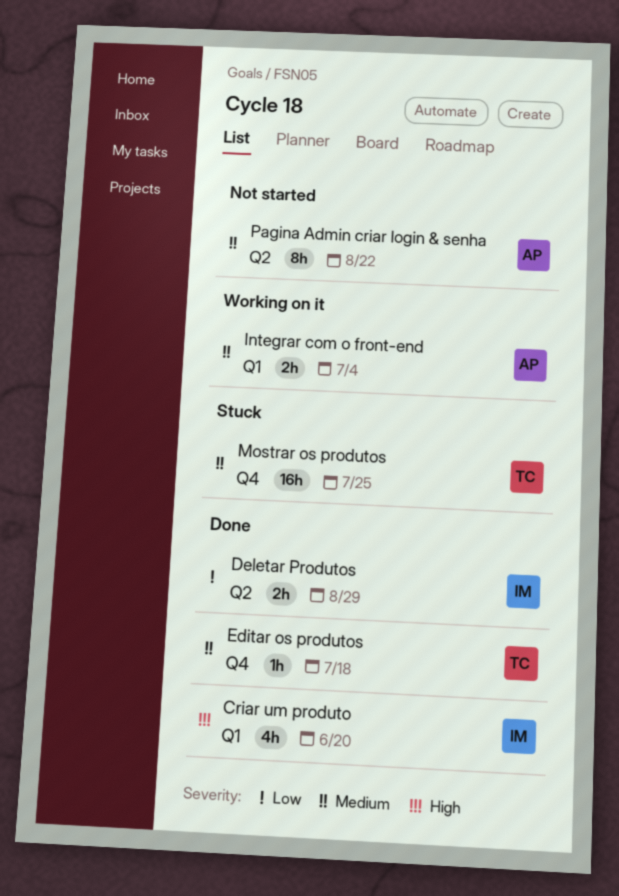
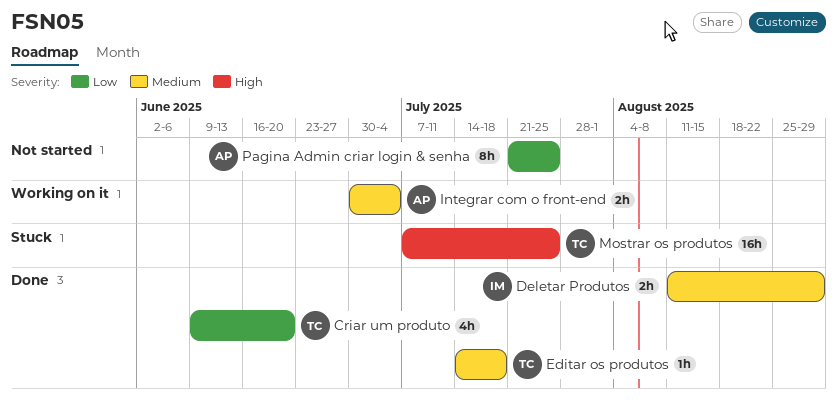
Criar um produto, owner: IM -> TC
Criar um produto, priority: High -> Low
Deletar Produtos, priority: Low -> Medium
Mostrar os produtos, priority: Medium -> High
Pagina Admin criar login & senha, priority: Medium -> Low
Pagina Admin criar login & senha, due: Aug 22 -> Jul 25

